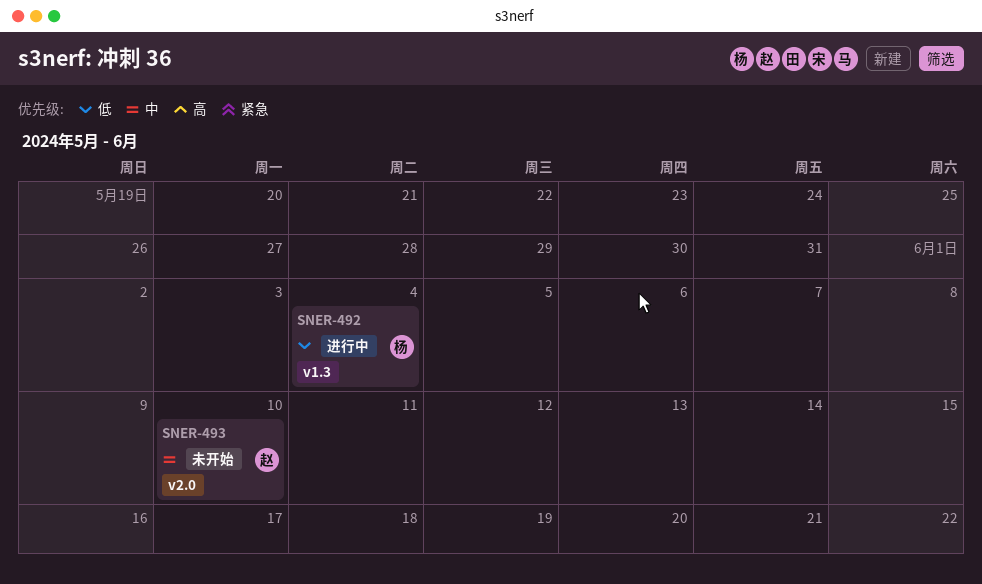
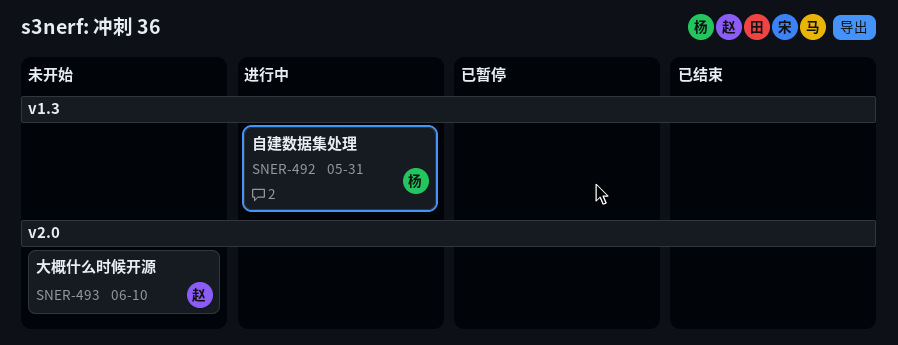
SNER-492, due: Jun 4 -> May 31

